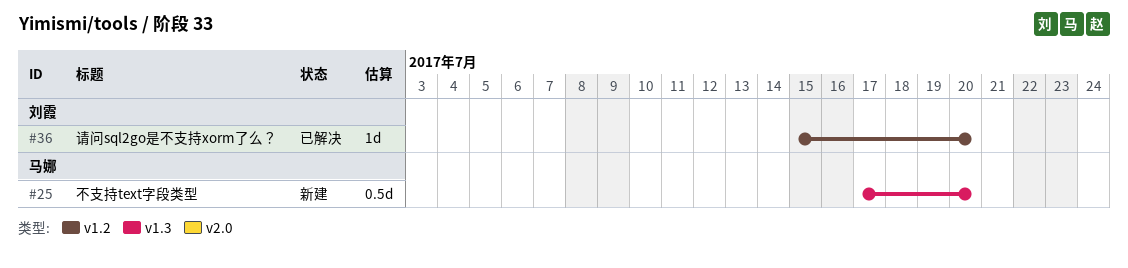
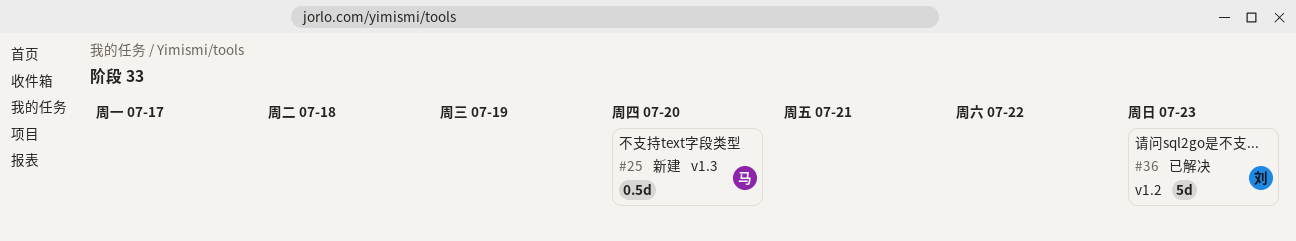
#36, estimate: 1d -> 5d
#36, due: Jul 20 -> Jul 23

